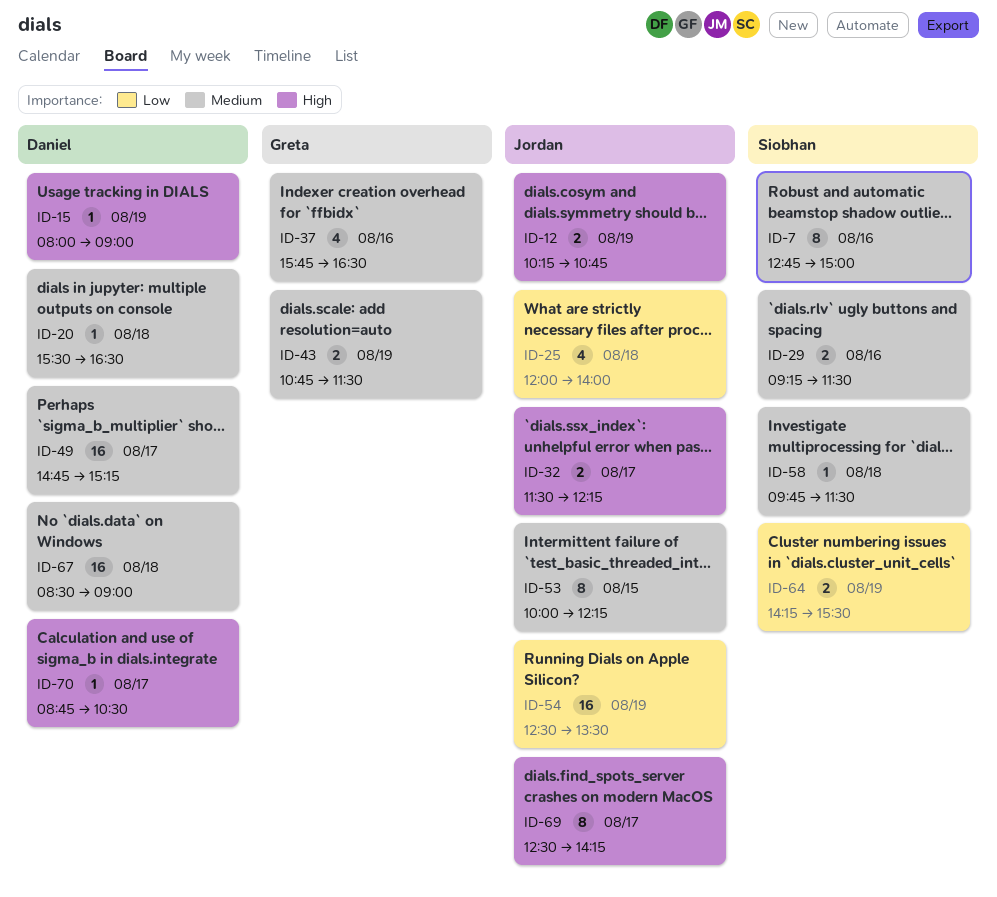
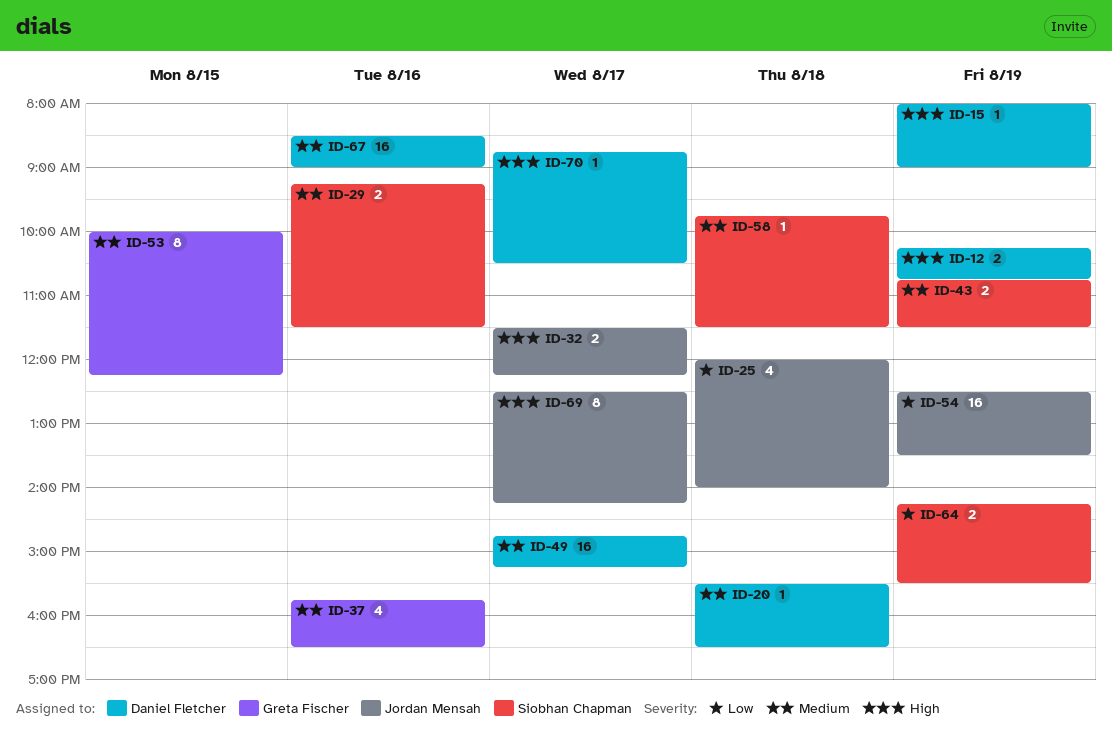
ID-7: present -> none
ID-12, owner: Jordan Mensah -> Daniel Fletcher
ID-43, owner: Greta Fischer -> Siobhan Chapman
ID-53, owner: Jordan Mensah -> Greta Fischer
ID-67, day: Aug 18 -> Aug 16

